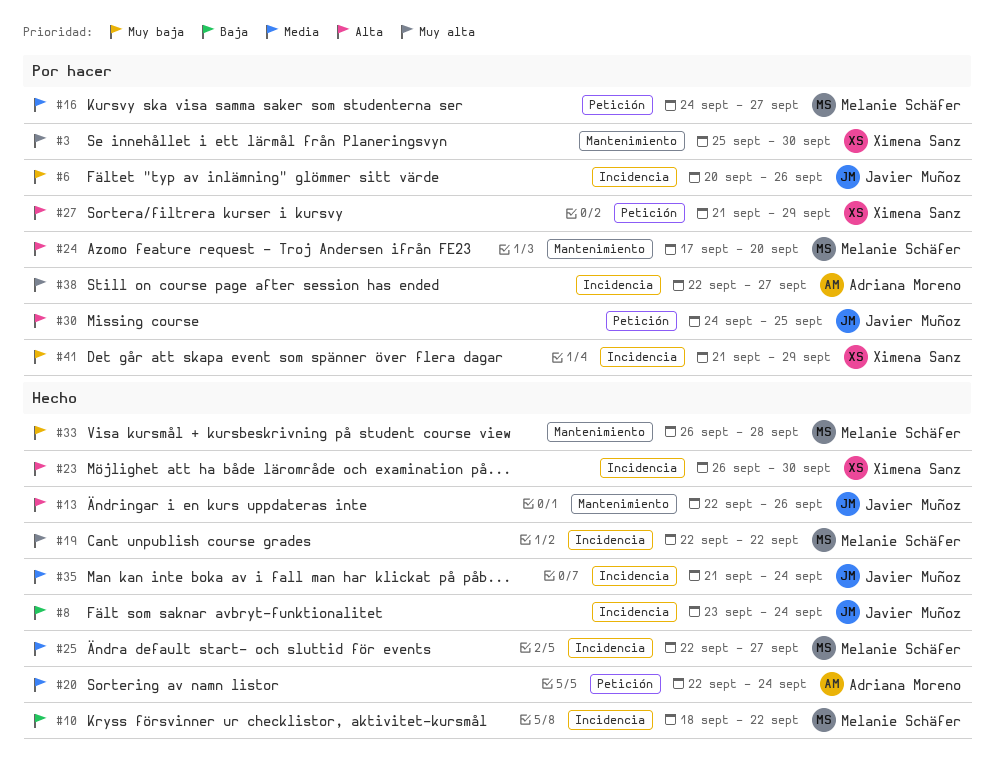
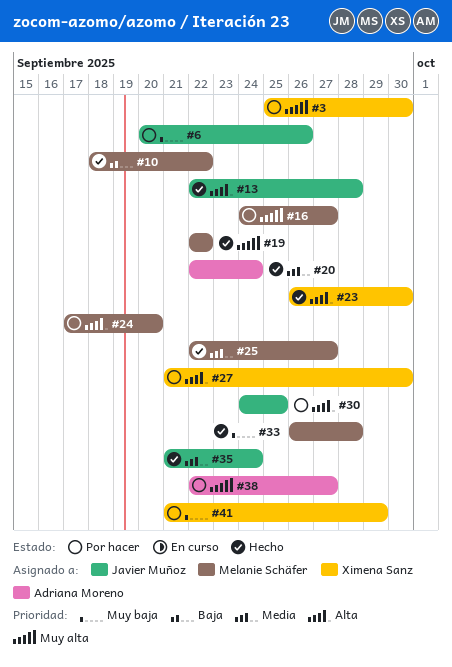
#8: present -> none
#13, due: Sep 26 -> Sep 28
#16, priority: Media -> Muy alta
#27, due: Sep 29 -> Sep 30

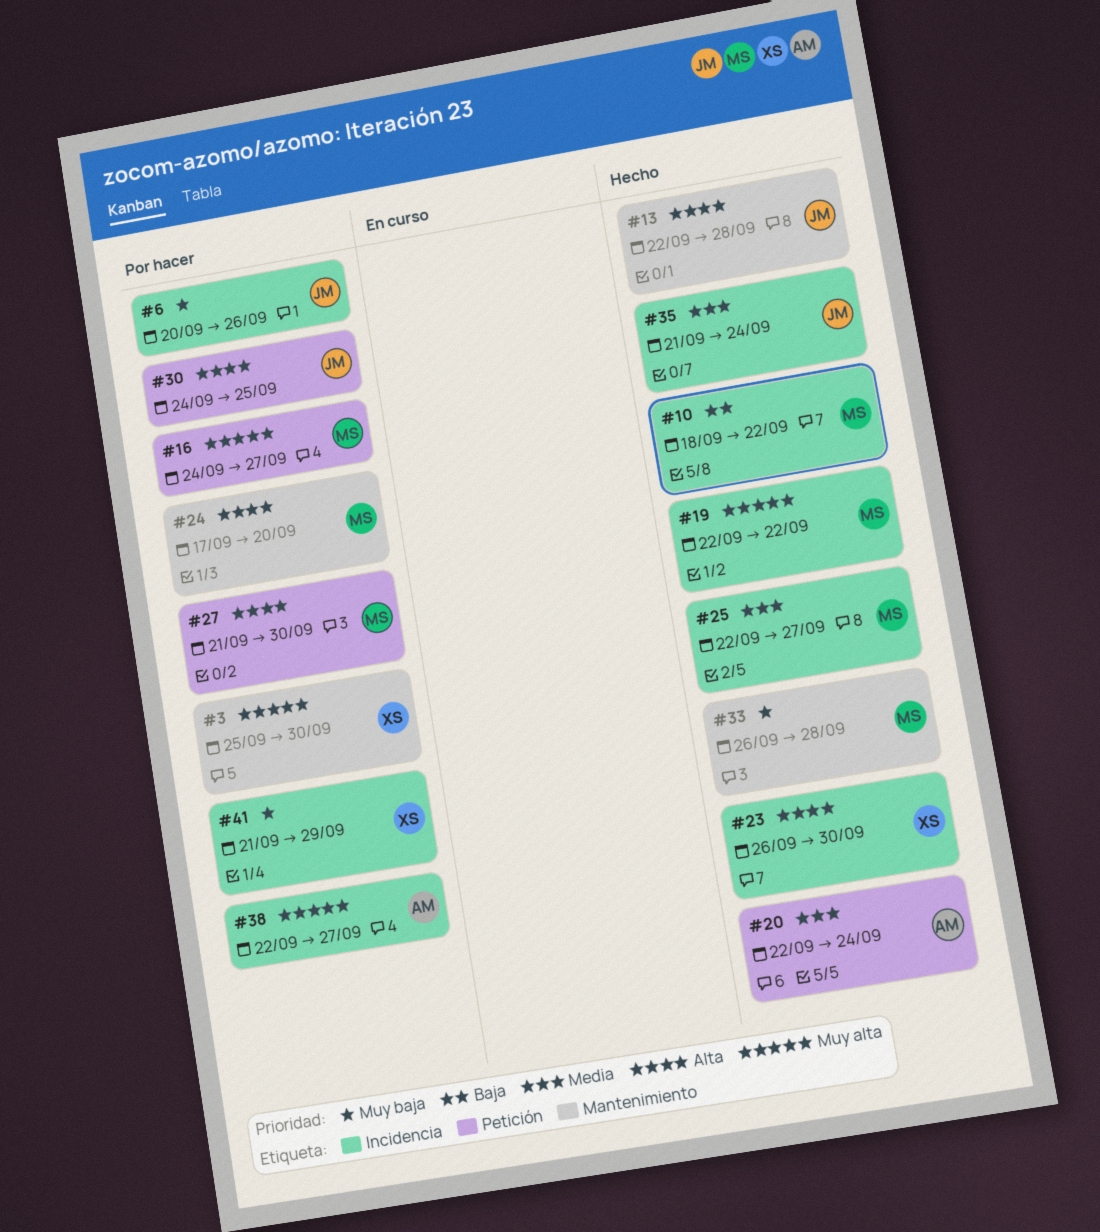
#27, owner: Ximena Sanz -> Melanie Schäfer

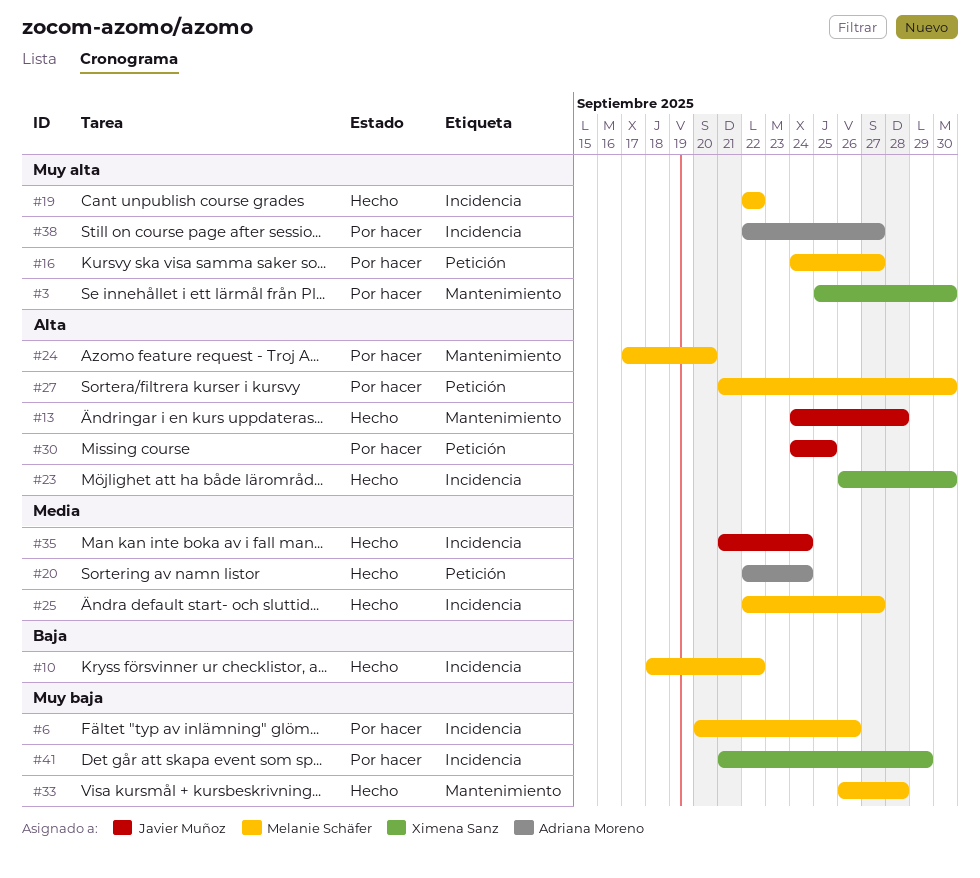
#6, owner: Javier Muñoz -> Melanie Schäfer
#13, start: Sep 22 -> Sep 24

